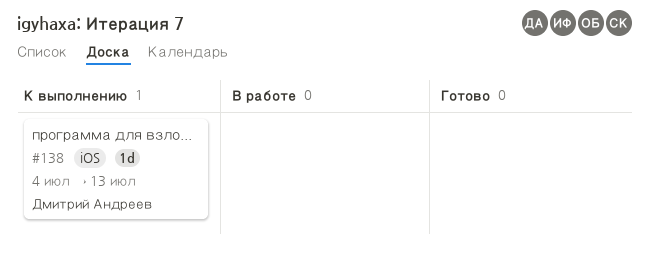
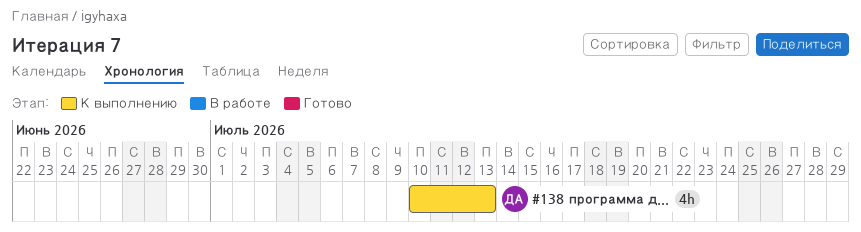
#138, estimate: 1d -> 4h
#138, start: Jul 4 -> Jul 10

